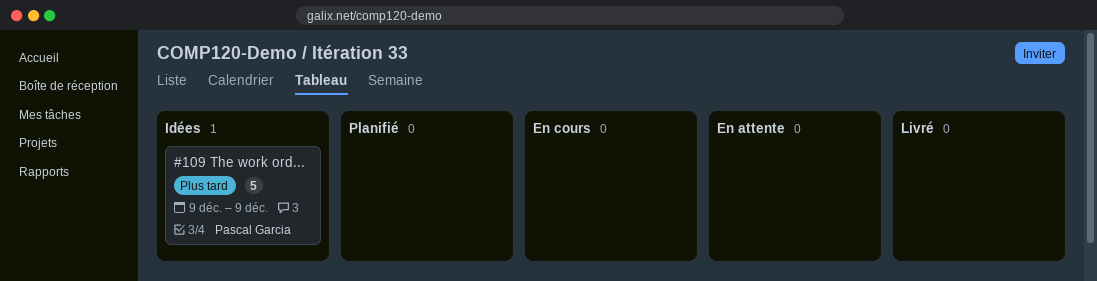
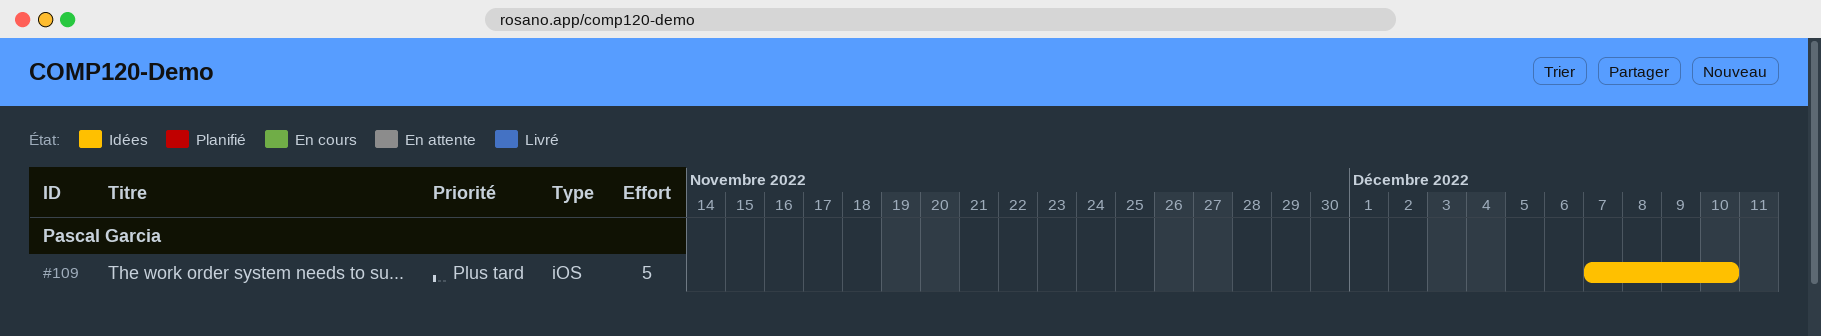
#109, start: Dec 9 -> Dec 7
#109, due: Dec 9 -> Dec 10

